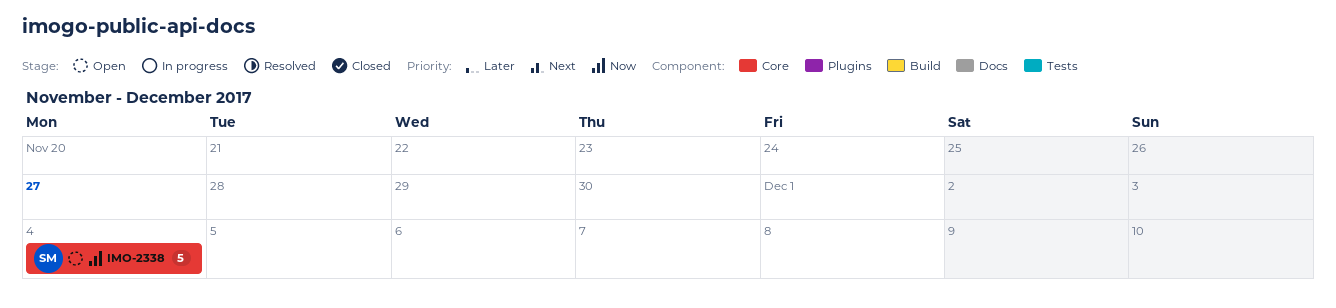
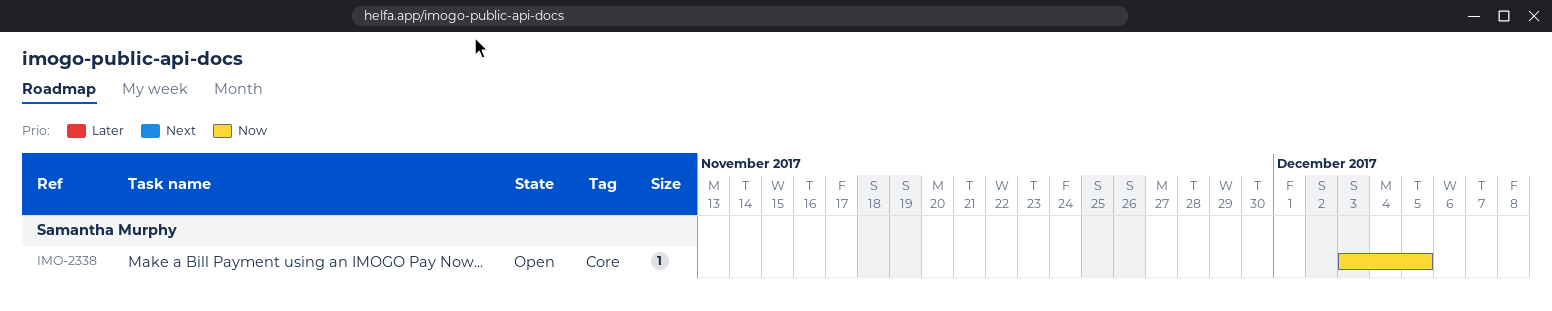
IMO-2338, estimate: 5 -> 1
IMO-2338, start: Dec 4 -> Dec 3
IMO-2338, due: Dec 4 -> Dec 5

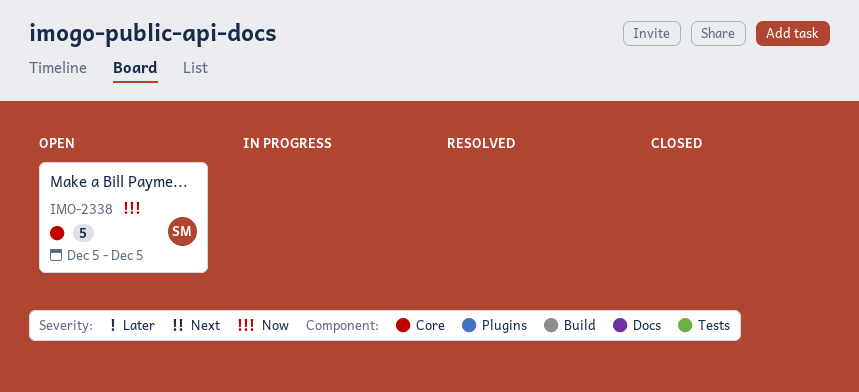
IMO-2338, estimate: 1 -> 5
IMO-2338, start: Dec 3 -> Dec 5

